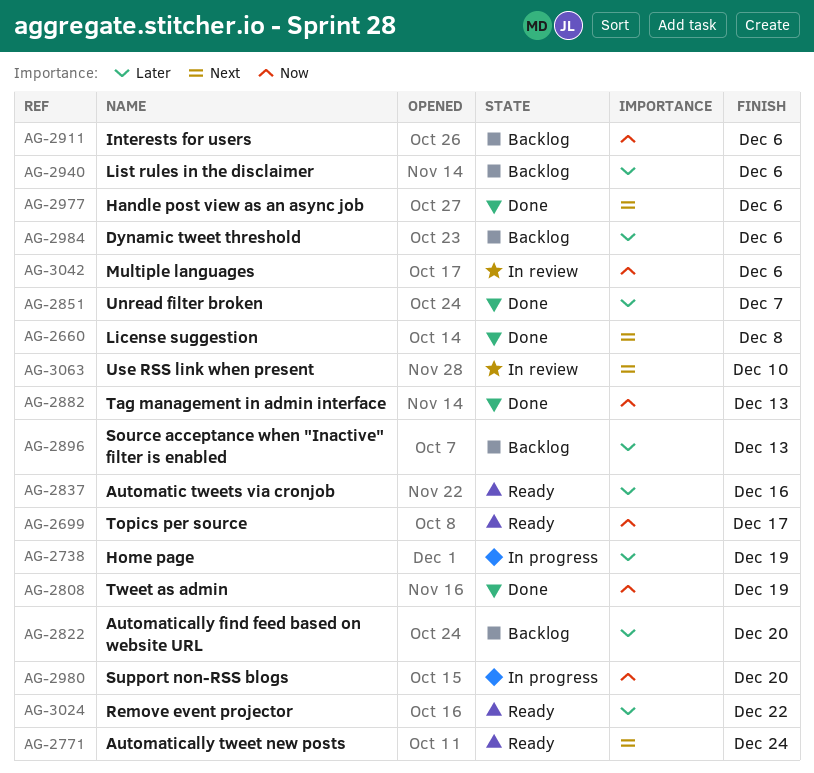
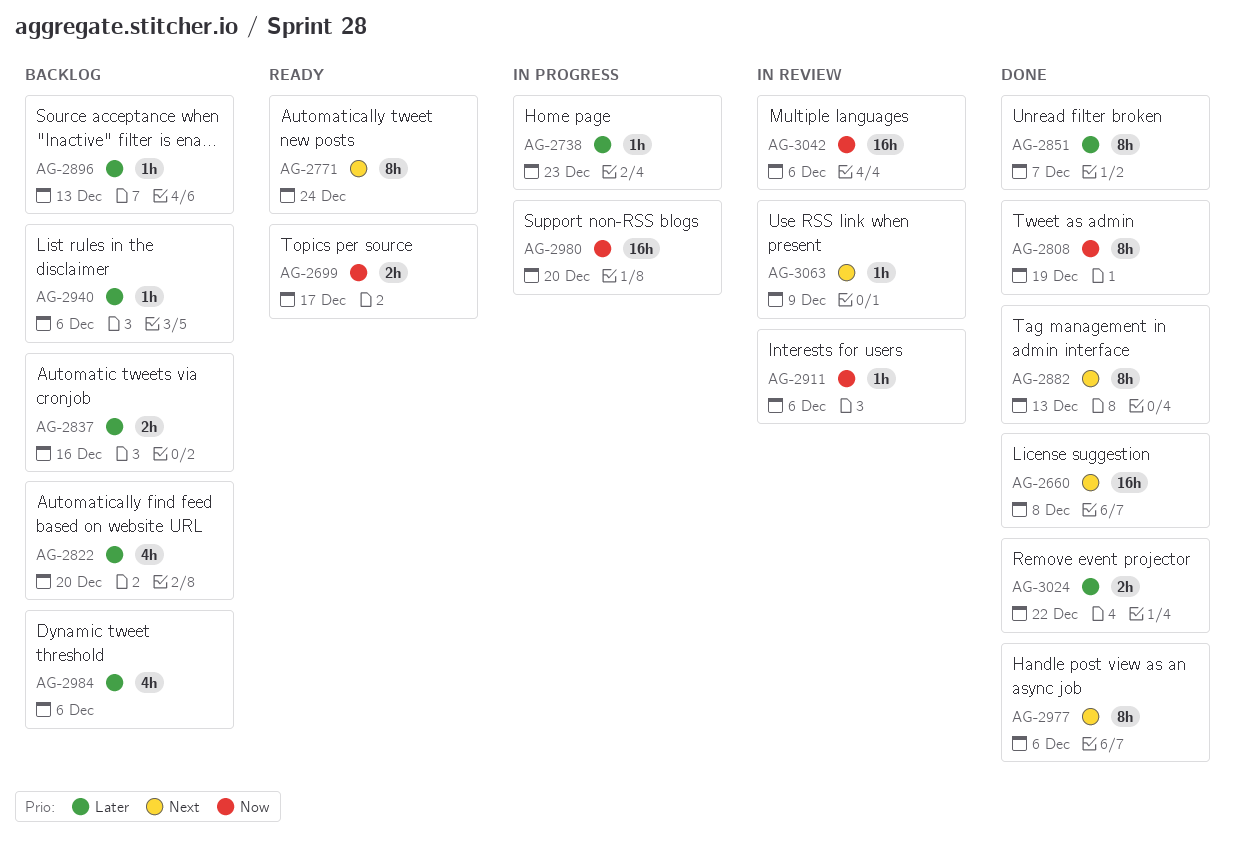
AG-2738, due: Dec 19 -> Dec 23
AG-2837, status: Ready -> Backlog
AG-2882, priority: Now -> Next
AG-2911, status: Backlog -> In review
AG-3024, status: Ready -> Done
AG-3063, due: Dec 10 -> Dec 9

